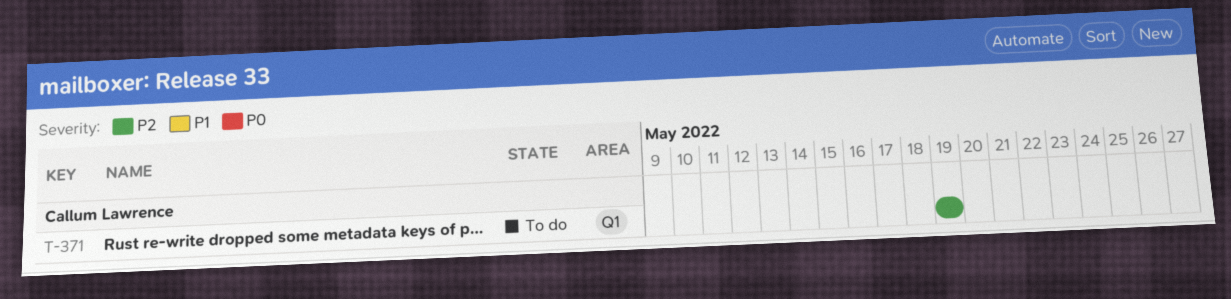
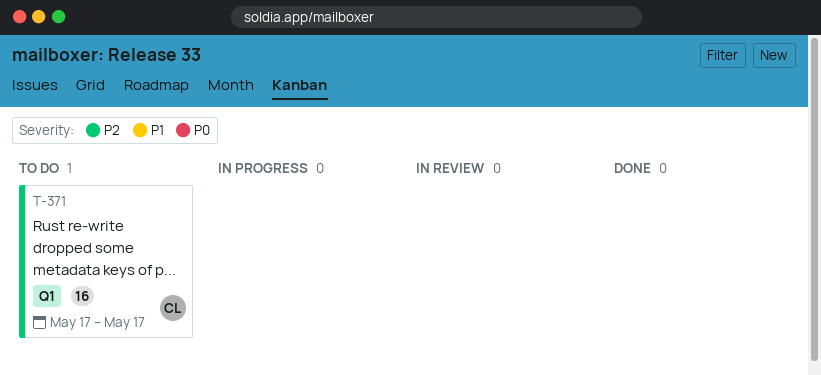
T-371, start: May 19 -> May 17
T-371, due: May 19 -> May 17

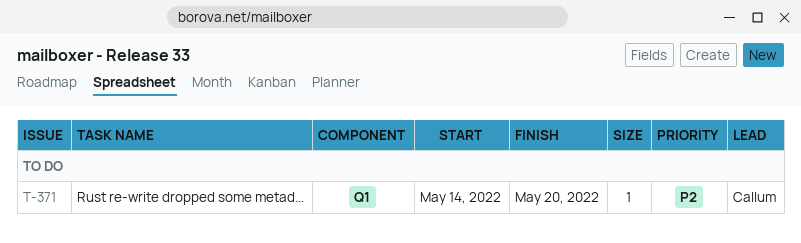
T-371, estimate: 16 -> 1
T-371, start: May 17 -> May 14
T-371, due: May 17 -> May 20

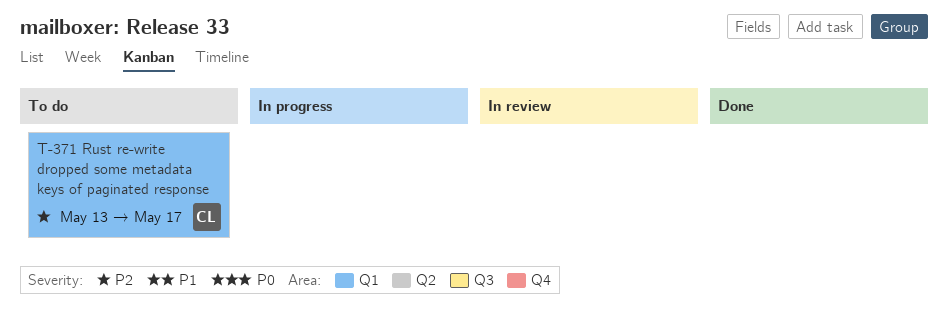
T-371, start: May 14 -> May 13
T-371, due: May 20 -> May 17

